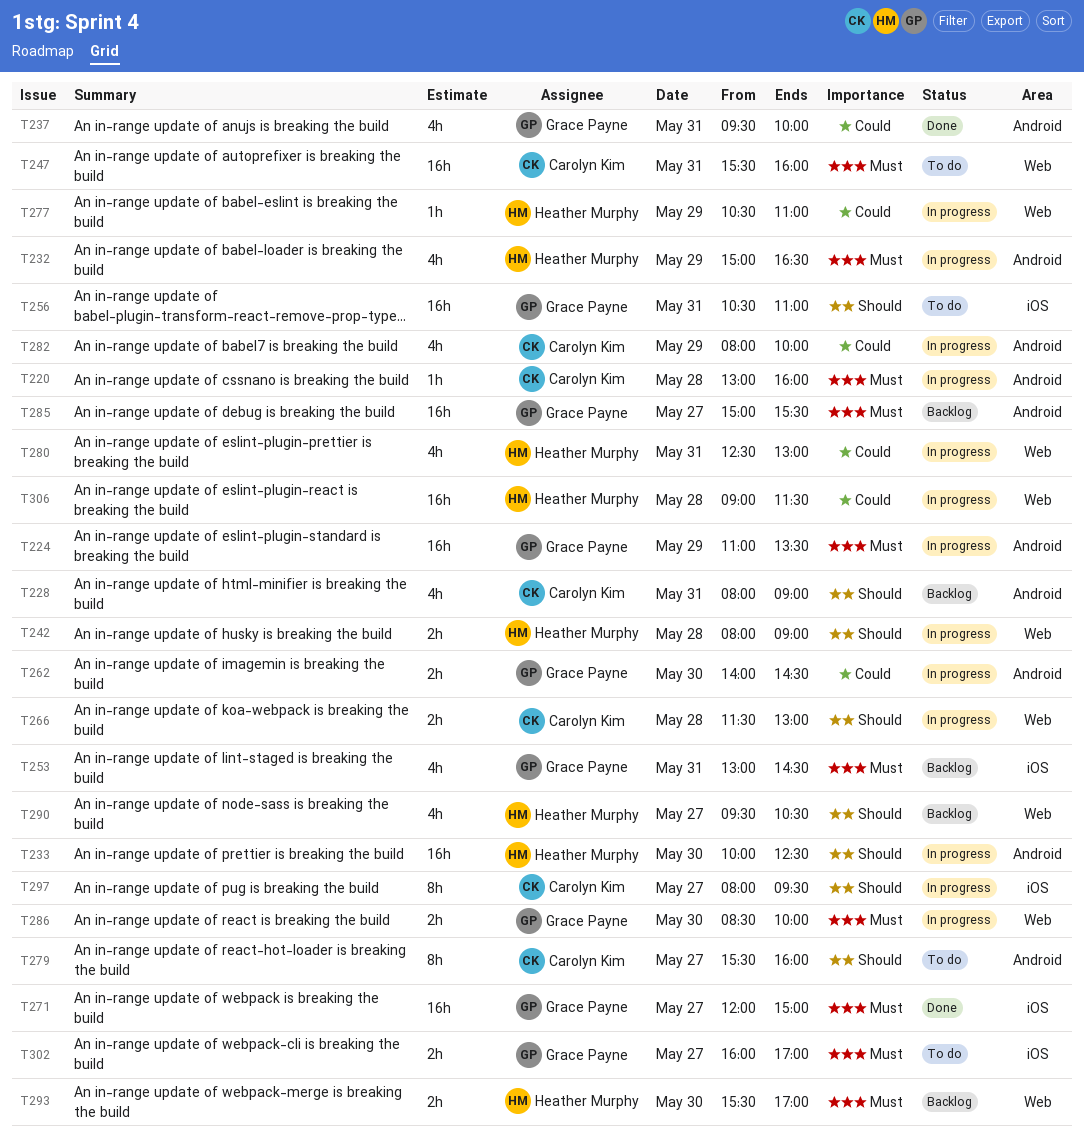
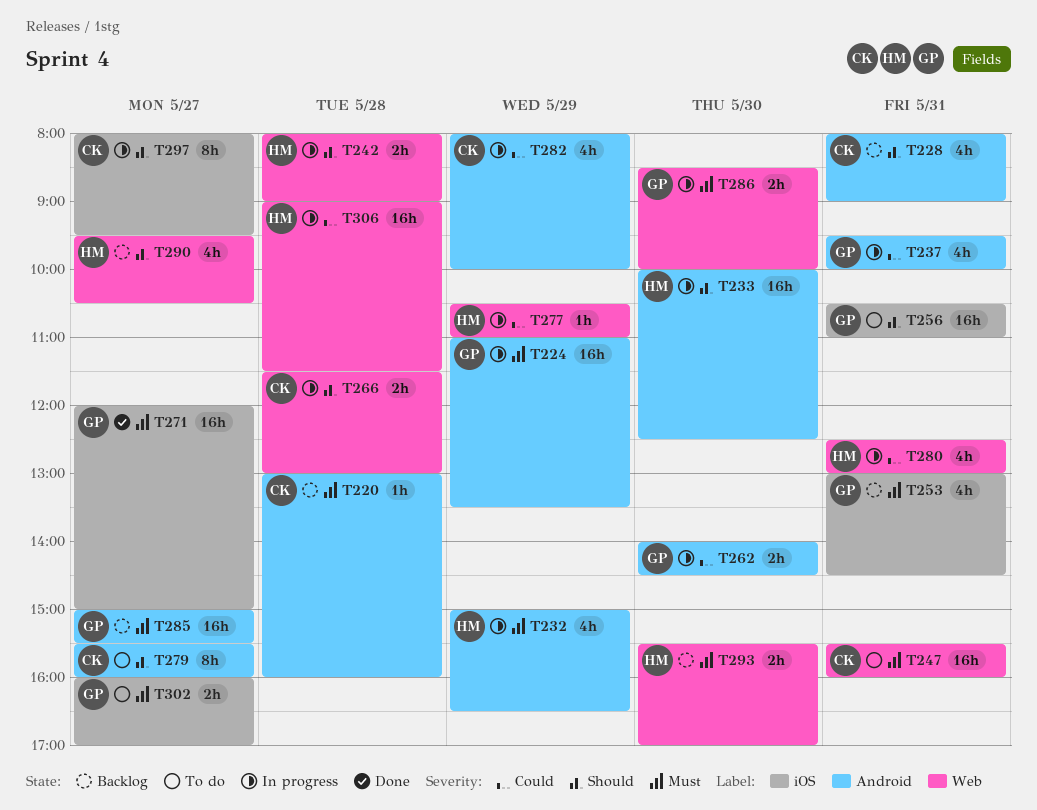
T220, status: In progress -> Backlog
T237, status: Done -> In progress

